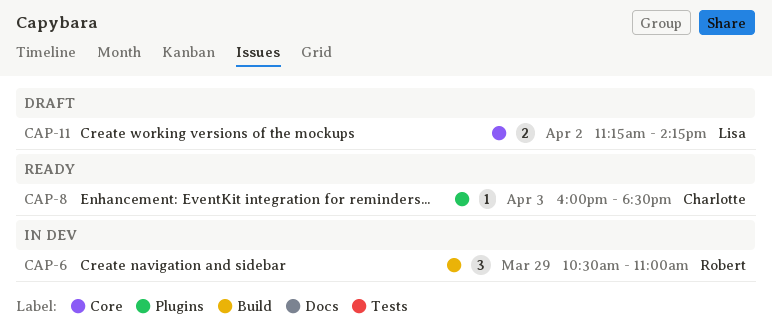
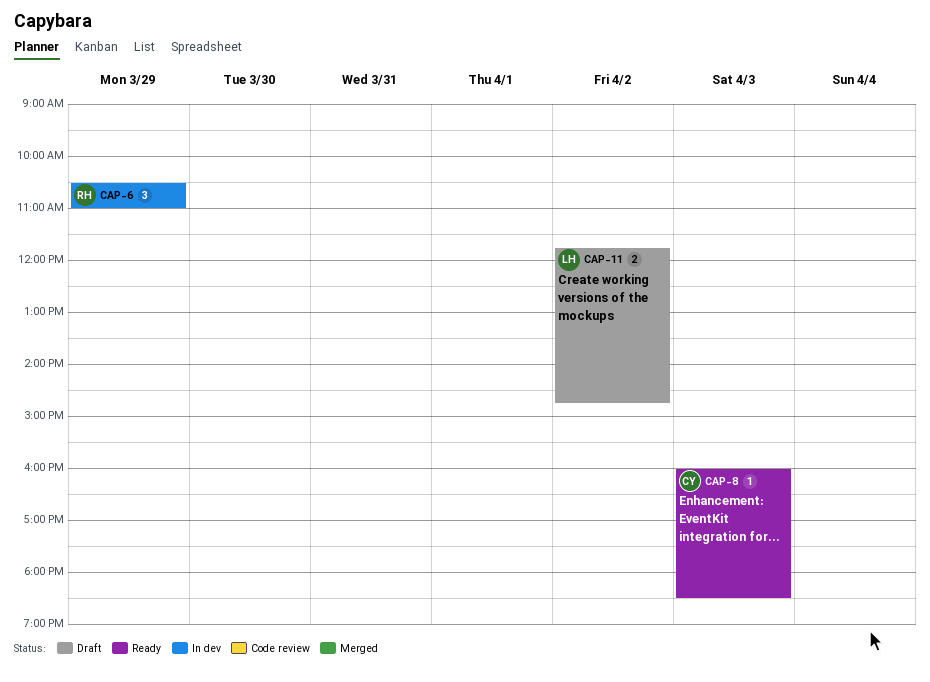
CAP-11, begins: 11:15 -> 11:45
CAP-11, ends: 14:15 -> 14:45

